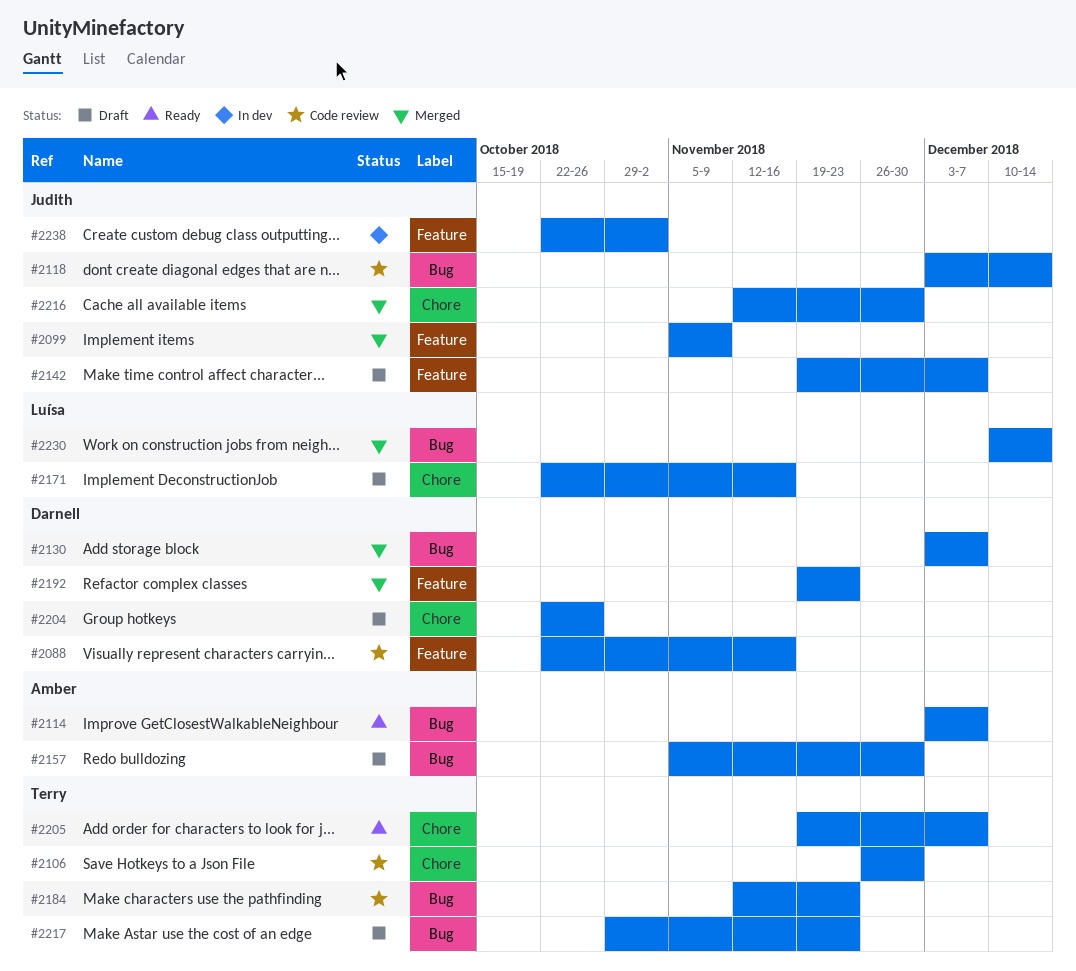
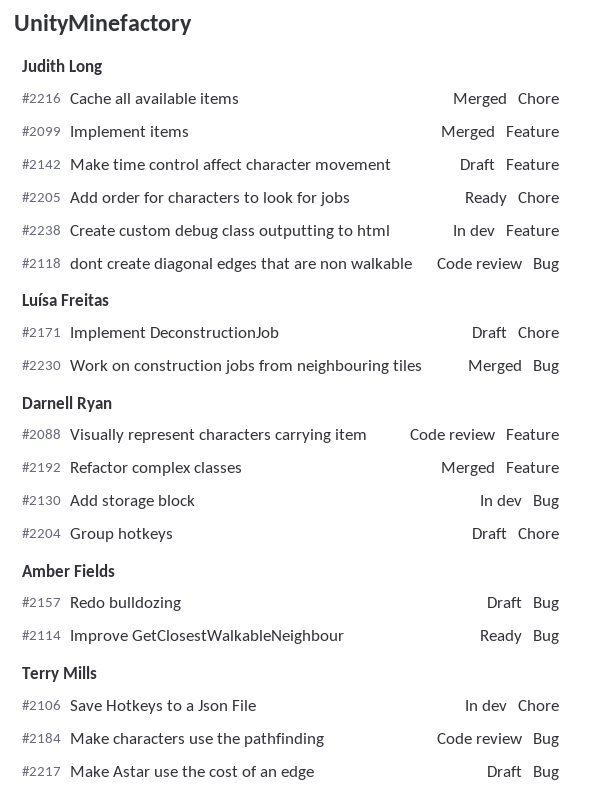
#2106, status: Code review -> In dev
#2130, status: Merged -> In dev
#2205, owner: Terry Mills -> Judith Long

